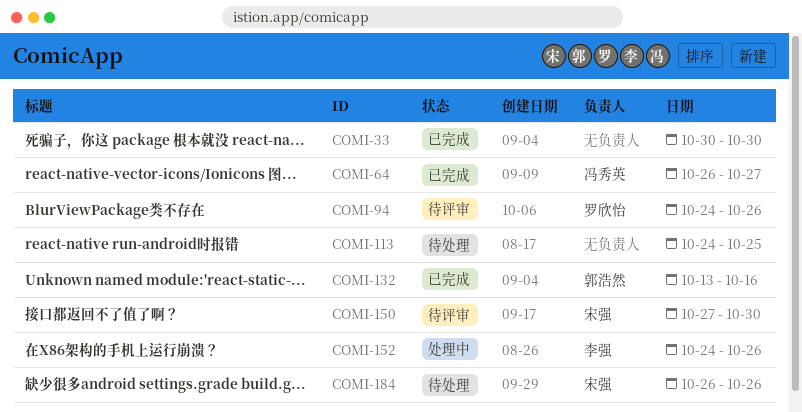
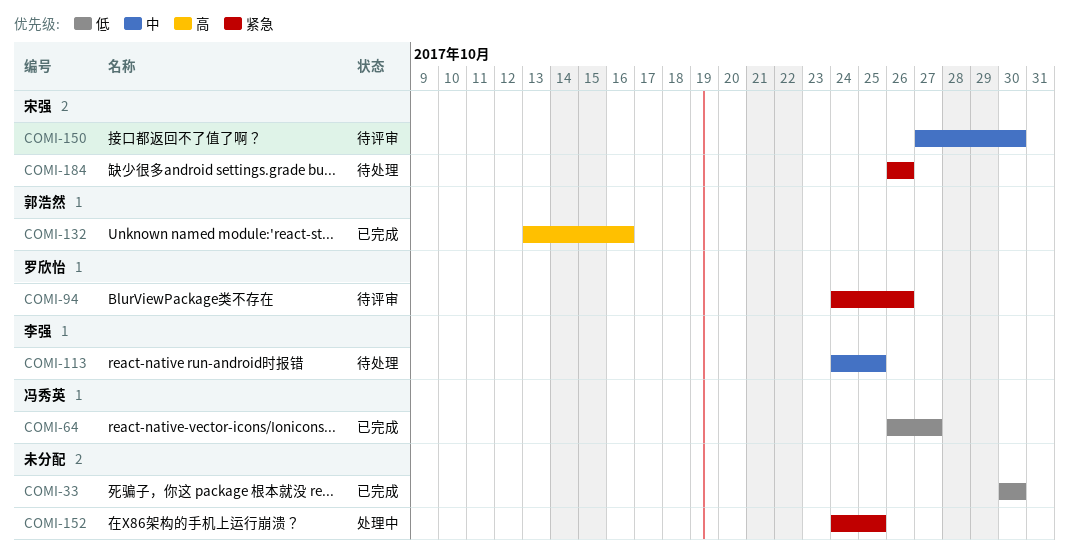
COMI-113, owner: none -> 李强
COMI-152, owner: 李强 -> none
COMI-152, due: Oct 26 -> Oct 25

